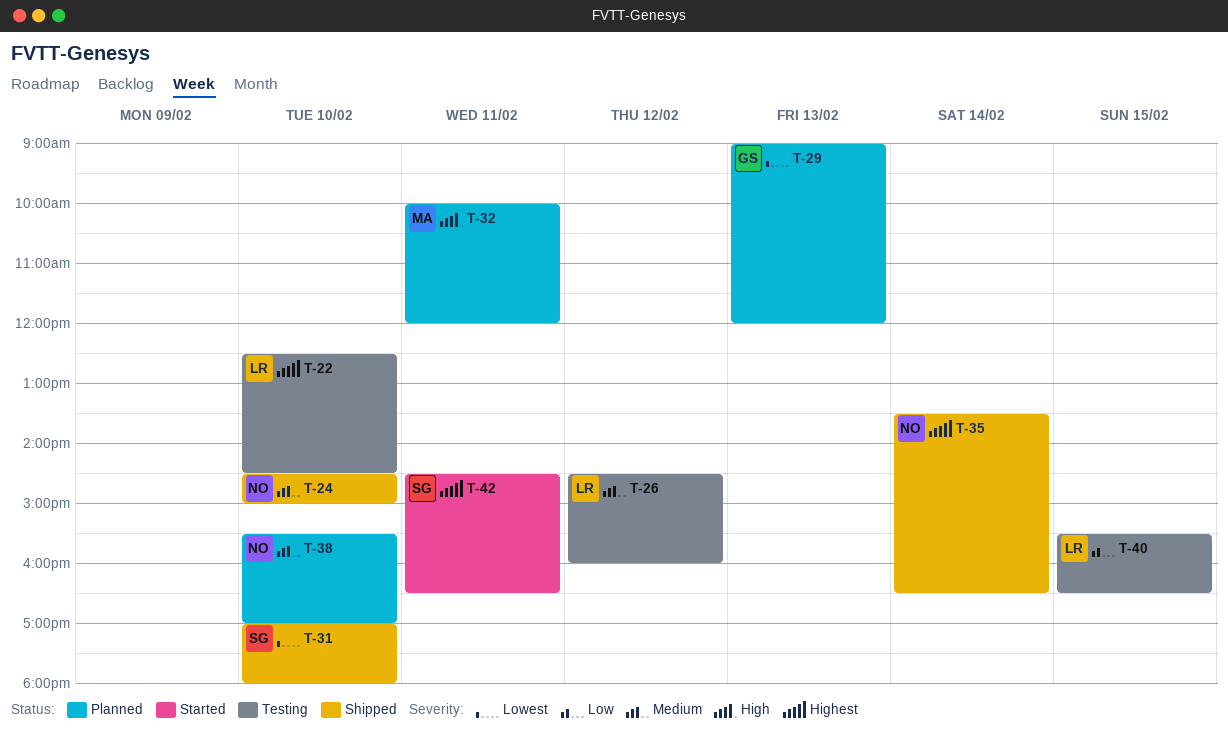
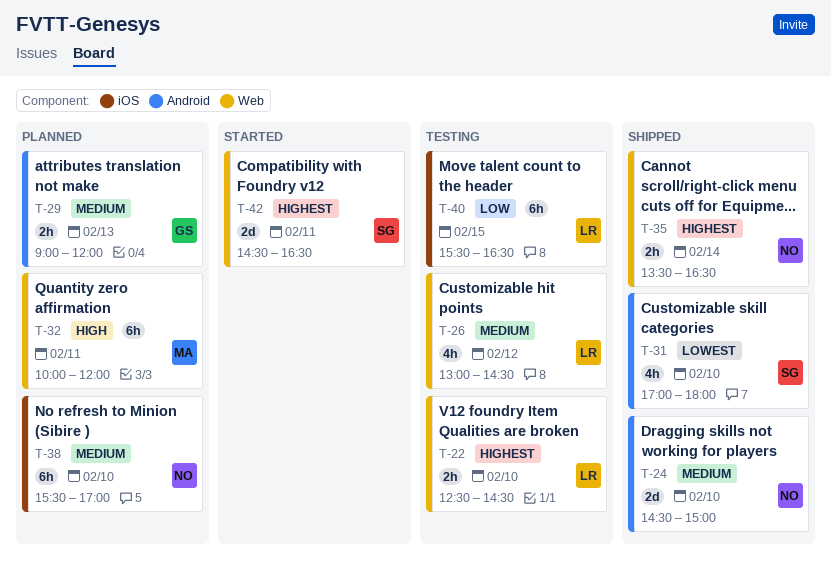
T-26, begins: 14:30 -> 13:00
T-26, ends: 16:00 -> 14:30
T-29, priority: Lowest -> Medium

